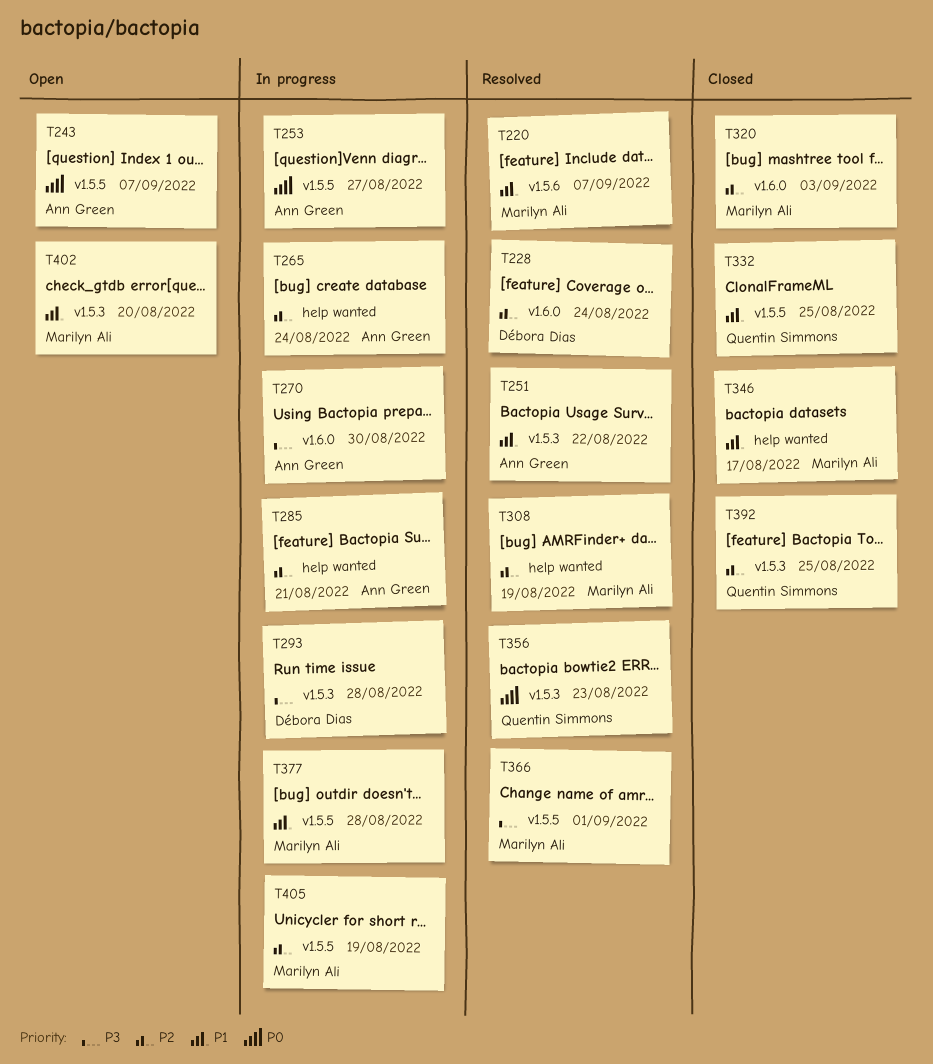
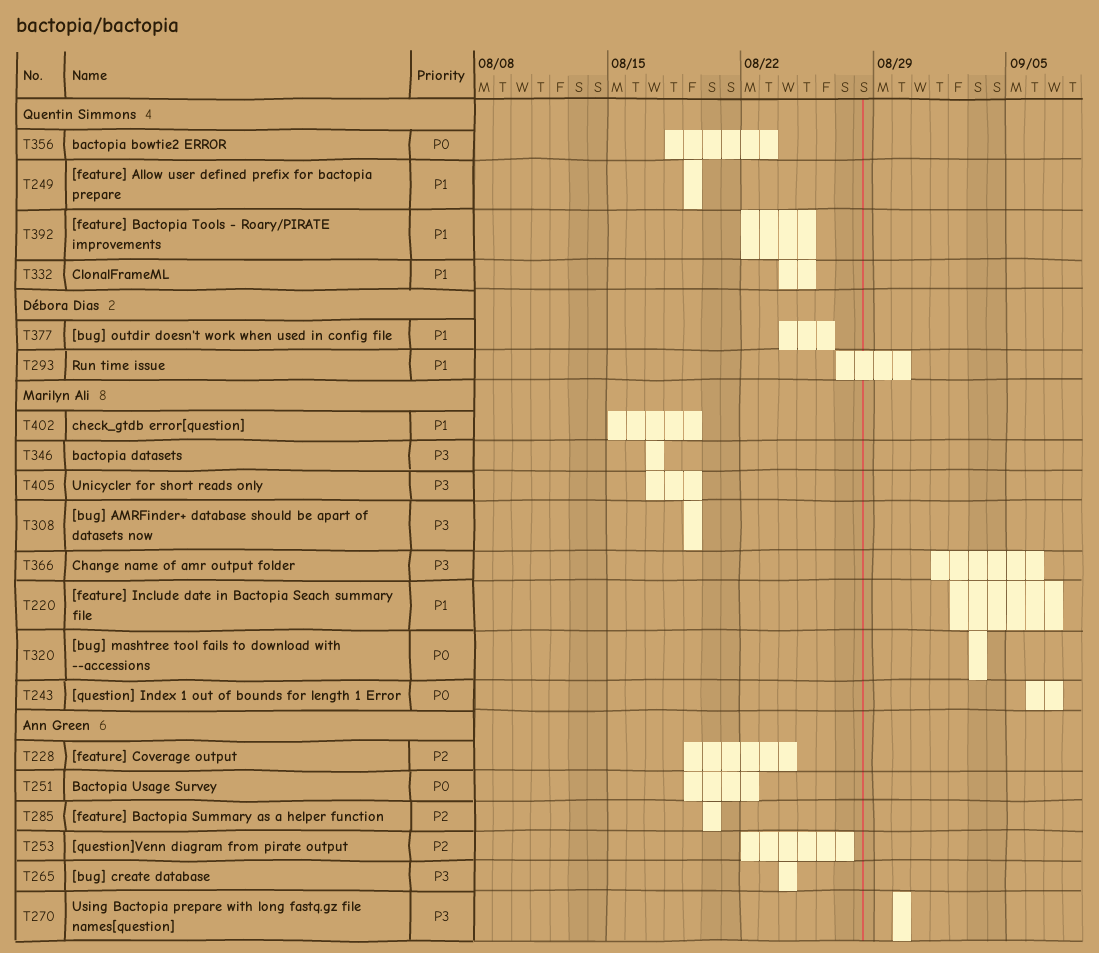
T228, owner: Débora Dias -> Ann Green
T243, owner: Ann Green -> Marilyn Ali
T249: none -> present
T251, priority: P1 -> P0
T253, priority: P0 -> P2
T265, priority: P2 -> P3
T285, due: Aug 21 -> Aug 20
T293, priority: P3 -> P1
T293, due: Aug 28 -> Aug 30
T308, priority: P2 -> P3
T320, priority: P2 -> P0
T346, priority: P1 -> P3
T366, due: Sep 1 -> Sep 6
T377, owner: Marilyn Ali -> Débora Dias
T377, due: Aug 28 -> Aug 26
T392, priority: P2 -> P1
T402, due: Aug 20 -> Aug 19
T405, priority: P2 -> P3

